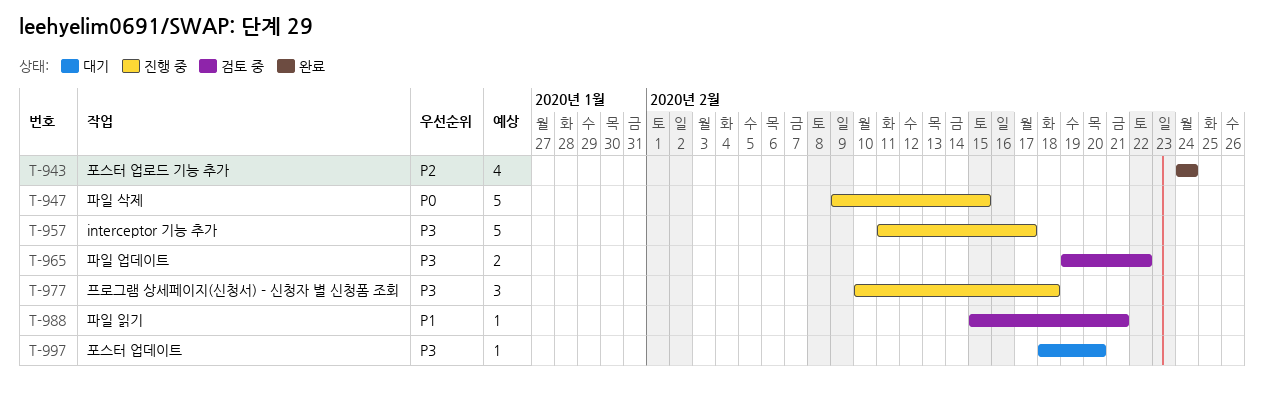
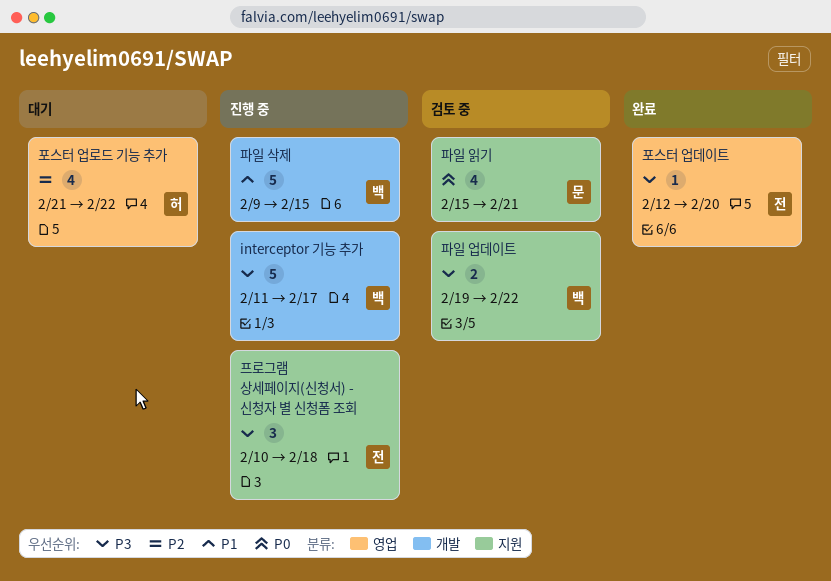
파일 삭제, priority: P0 -> P1
파일 읽기, priority: P1 -> P0
파일 읽기, estimate: 1 -> 4
포스터 업데이트, status: 대기 -> 완료
포스터 업데이트, start: Feb 18 -> Feb 12
포스터 업로드 기능 추가, status: 완료 -> 대기
포스터 업로드 기능 추가, start: Feb 24 -> Feb 21
포스터 업로드 기능 추가, due: Feb 24 -> Feb 22

